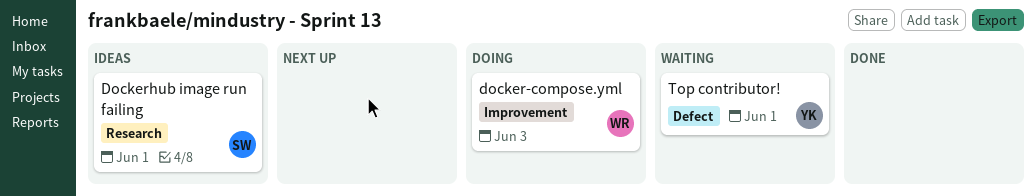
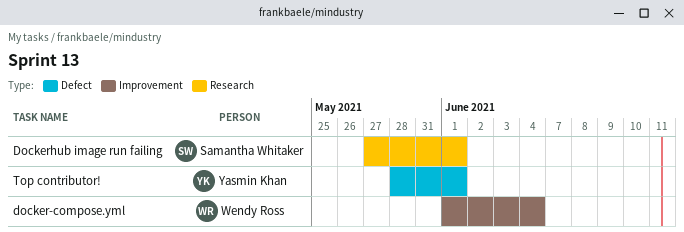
docker-compose.yml, due: Jun 3 -> Jun 4

